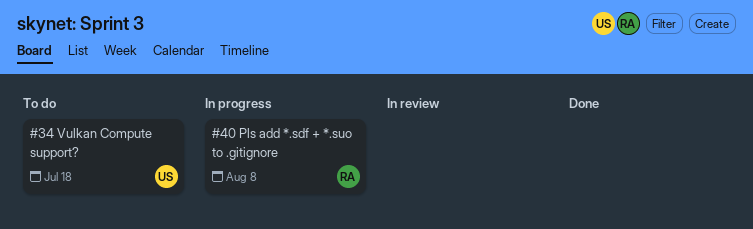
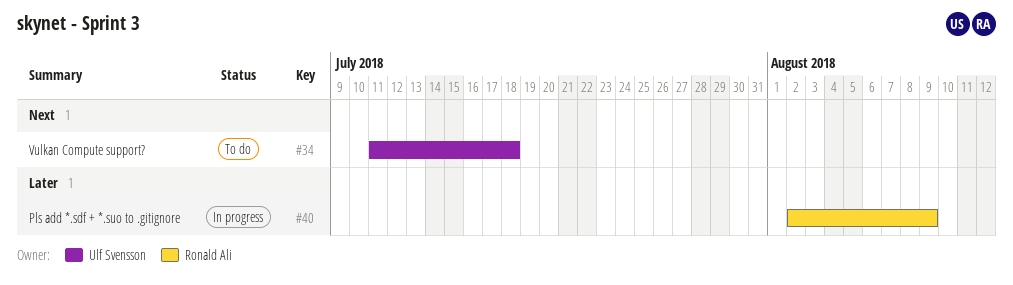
#40, due: Aug 8 -> Aug 9

